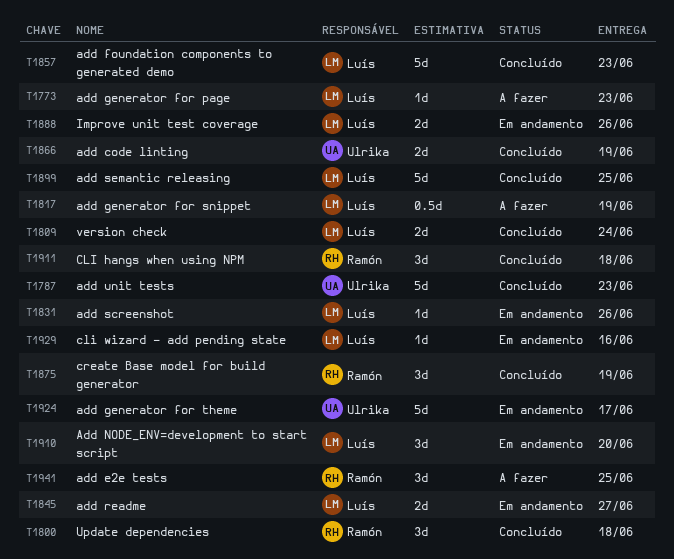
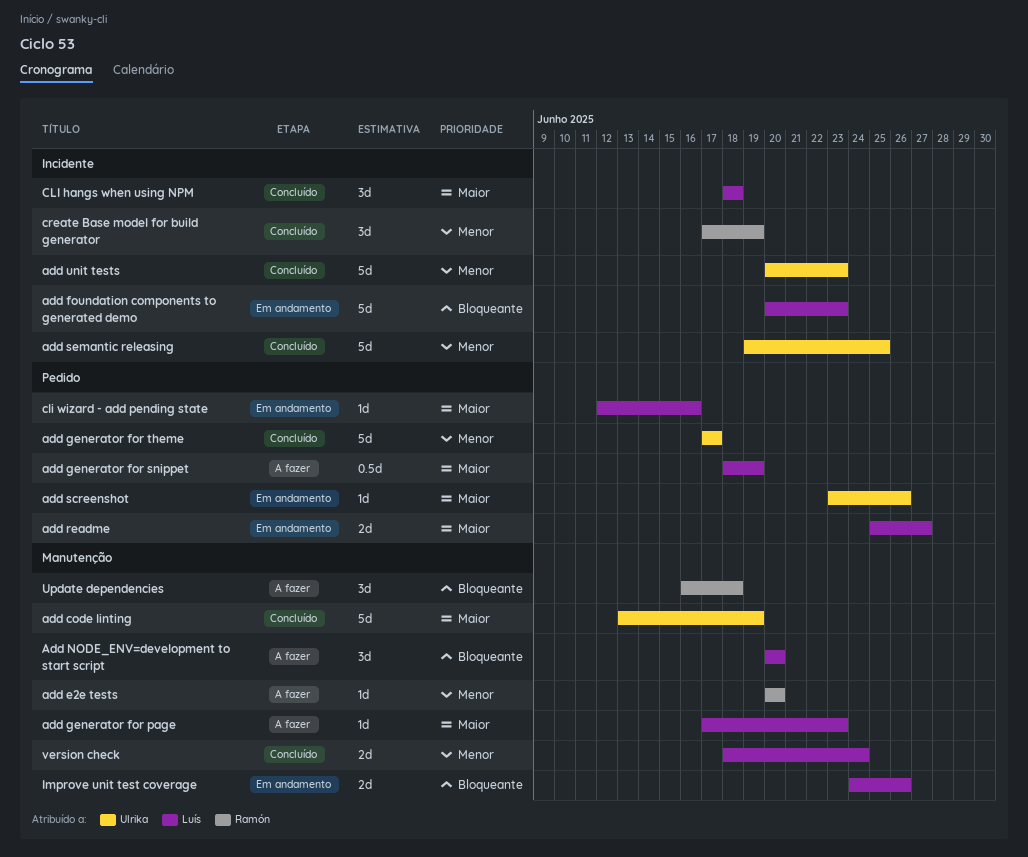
add code linting, estimate: 2d -> 5d
add e2e tests, estimate: 3d -> 1d
add e2e tests, due: Jun 25 -> Jun 20
add foundation components to generated demo, status: Concluído -> Em andamento
add generator for theme, status: Em andamento -> Concluído
Add NODE_ENV=development to start script, status: Em andamento -> A fazer
add screenshot, owner: Luís -> Ulrika
add semantic releasing, owner: Luís -> Ulrika
CLI hangs when using NPM, owner: Ramón -> Luís
Update dependencies, status: Concluído -> A fazer

